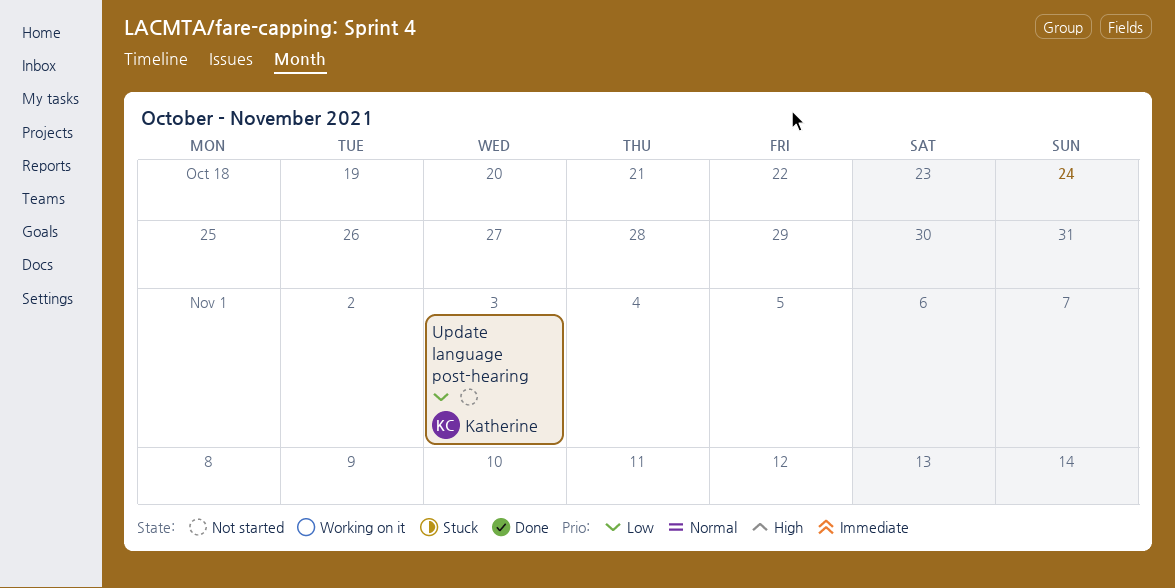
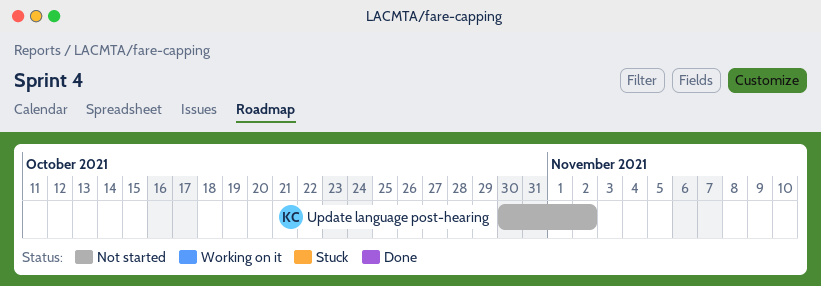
Update language post-hearing, due: Nov 3 -> Nov 2

